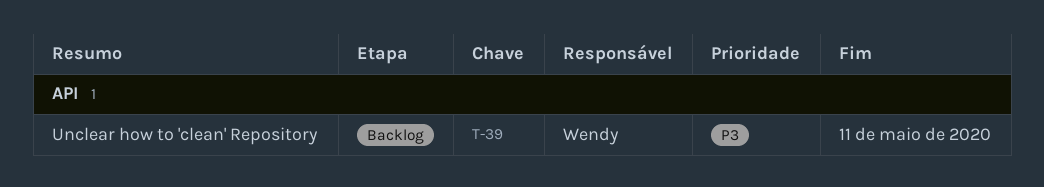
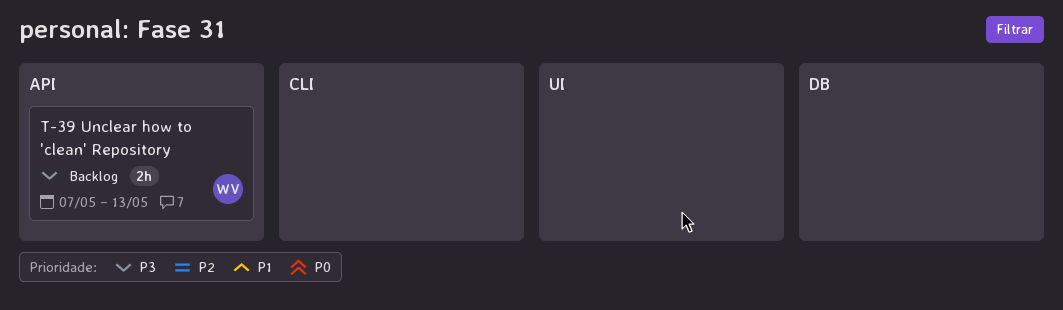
T-39, due: May 11 -> May 13

